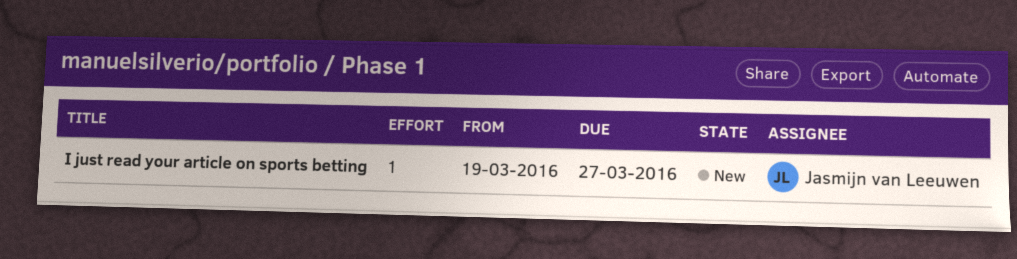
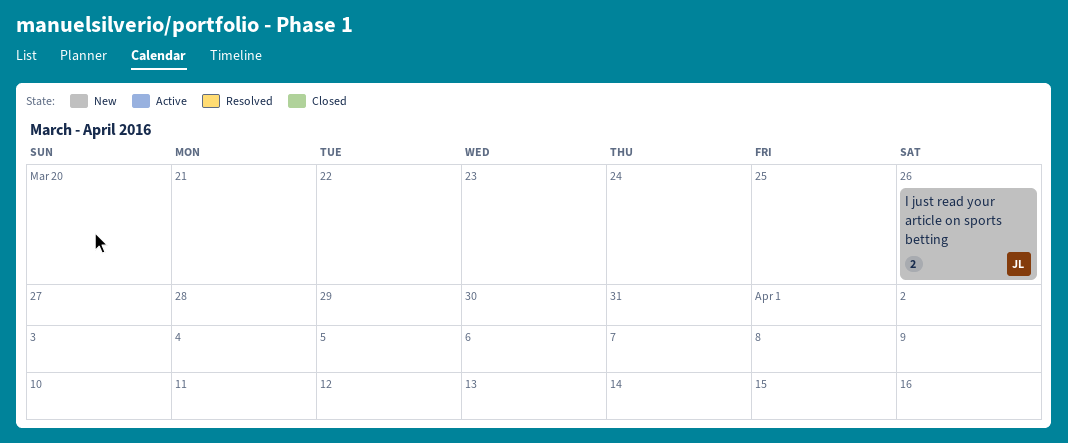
I just read your article on sports betting, estimate: 1 -> 2
I just read your article on sports betting, due: Mar 27 -> Mar 26

